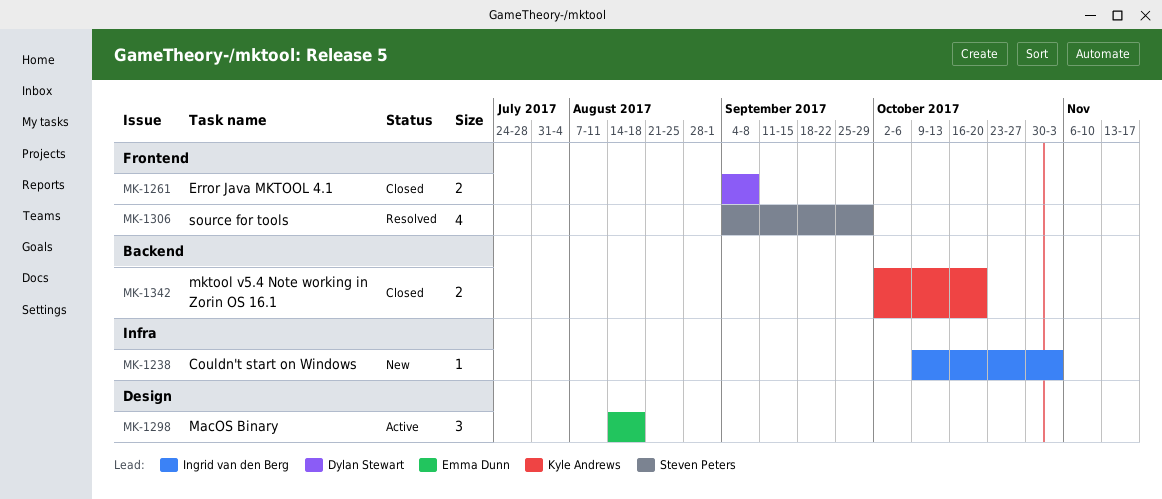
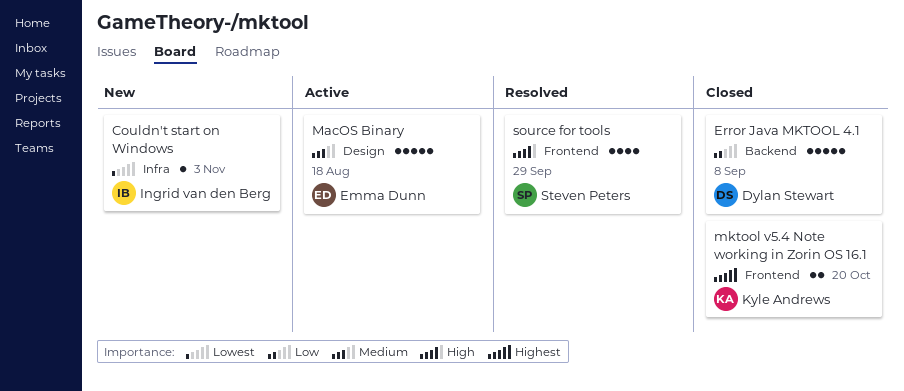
Error Java MKTOOL 4.1, label: Frontend -> Backend
Error Java MKTOOL 4.1, estimate: 2 -> 5
MacOS Binary, estimate: 3 -> 5
mktool v5.4 Note working in Zorin OS 16.1, label: Backend -> Frontend

